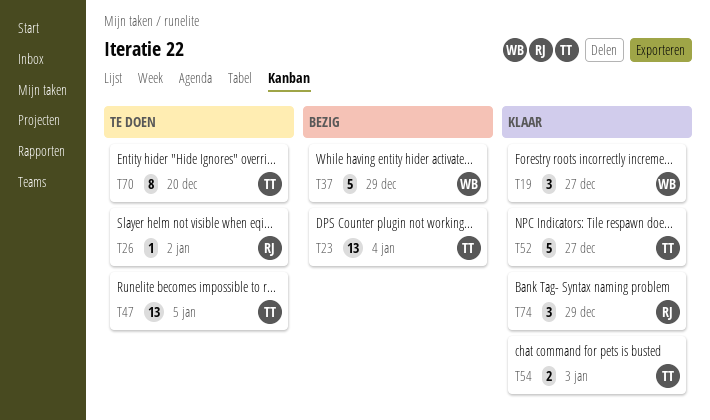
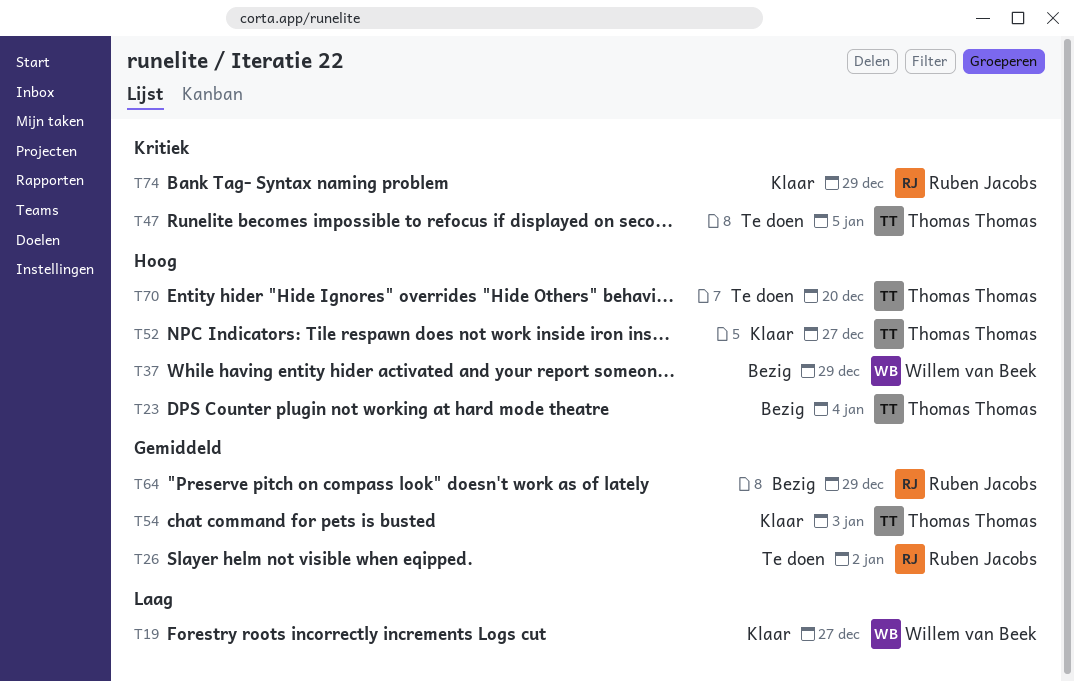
T64: none -> present

